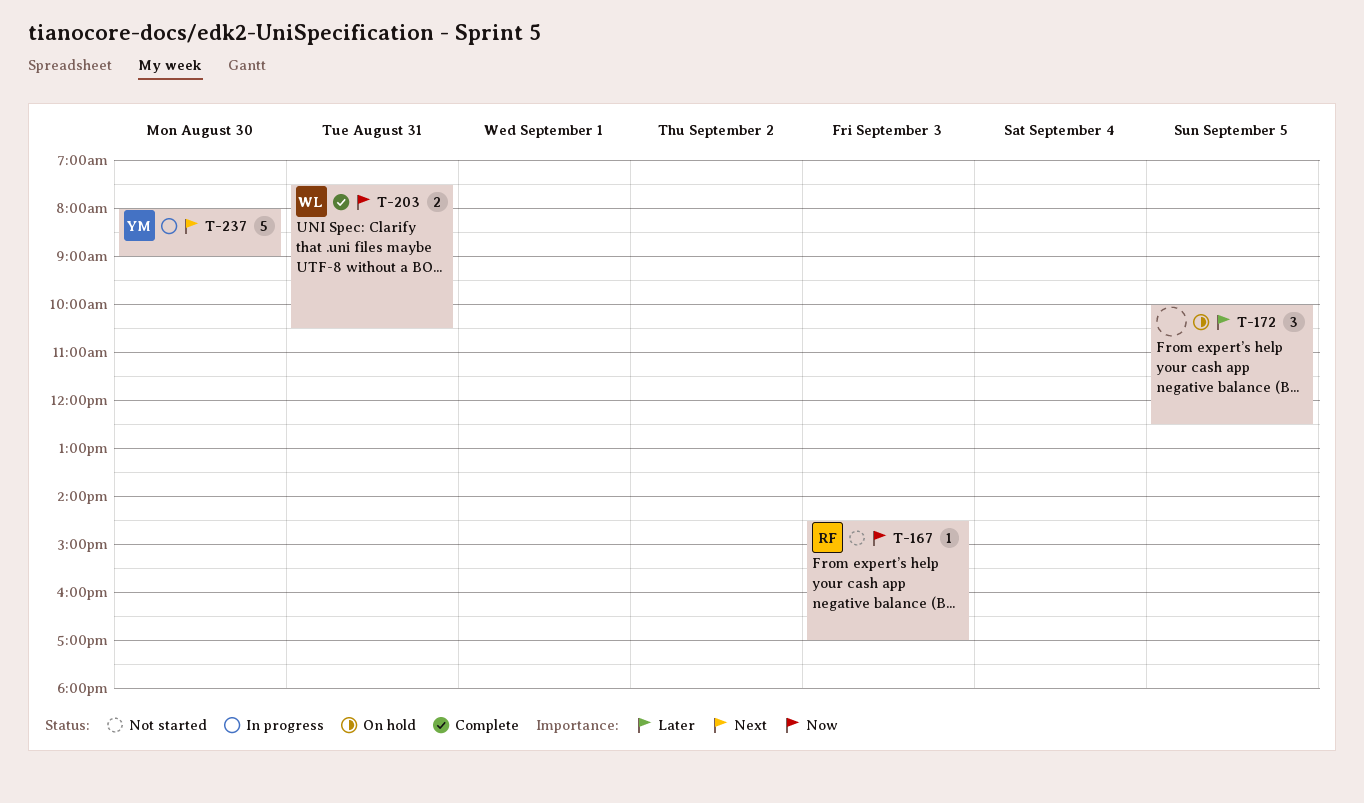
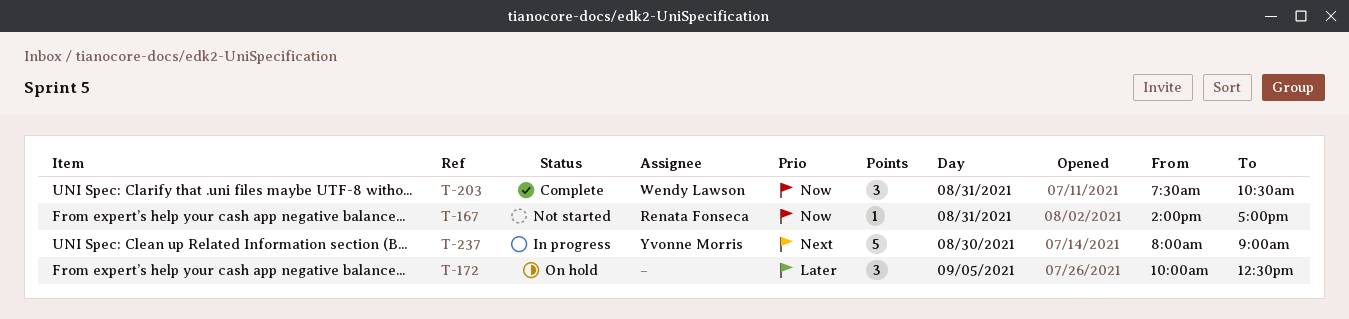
T-167, day: Sep 3 -> Aug 31
T-167, begins: 14:30 -> 14:00
T-203, estimate: 2 -> 3

